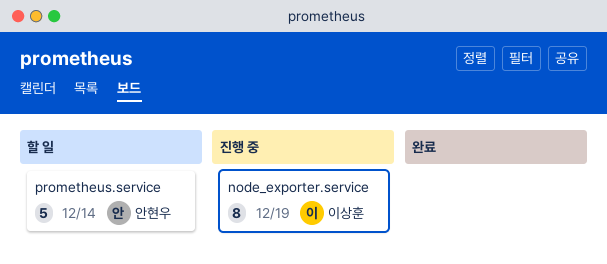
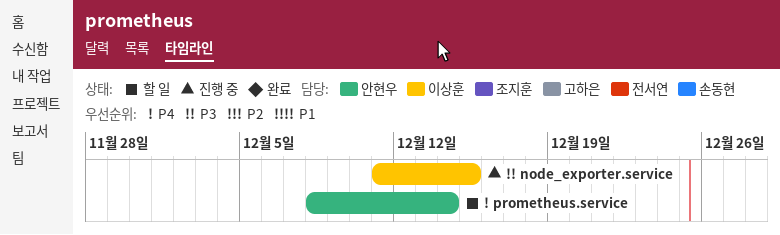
node_exporter.service, due: Dec 19 -> Dec 15

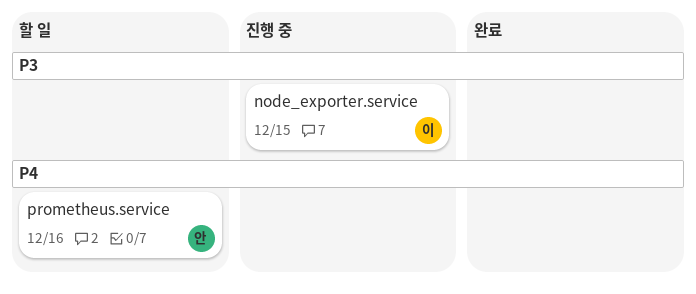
prometheus.service, due: Dec 14 -> Dec 16

